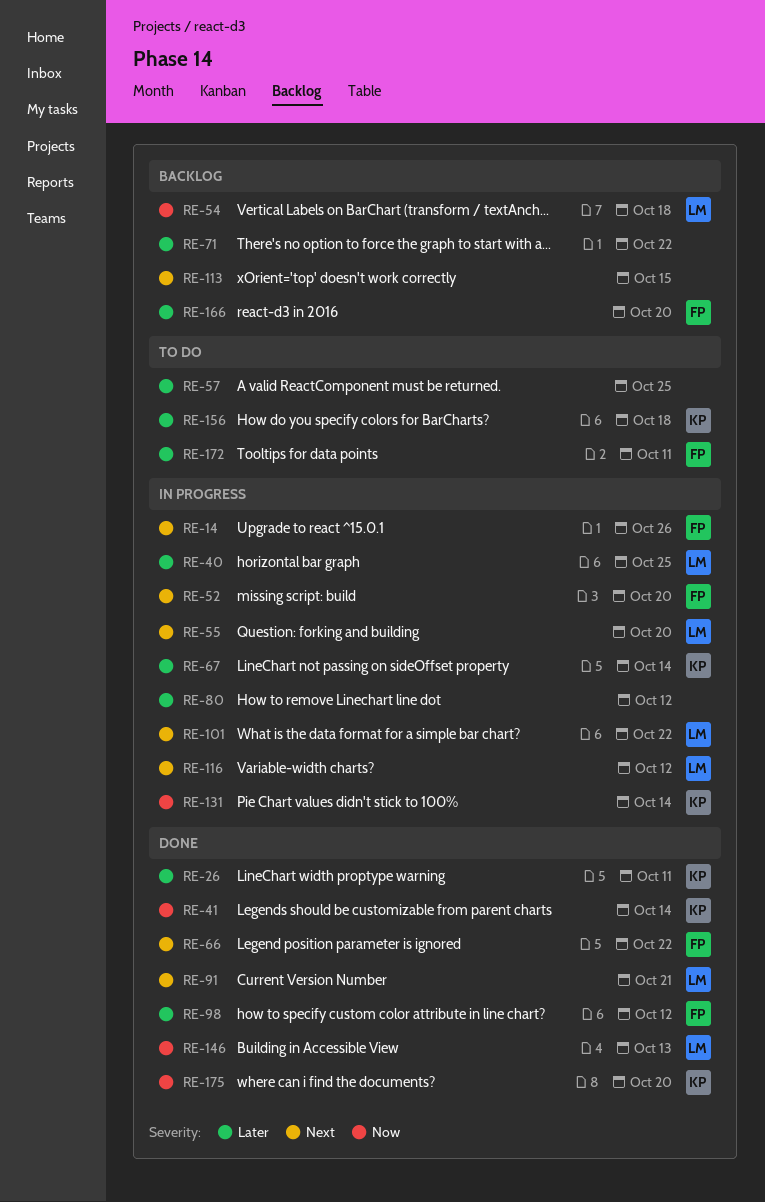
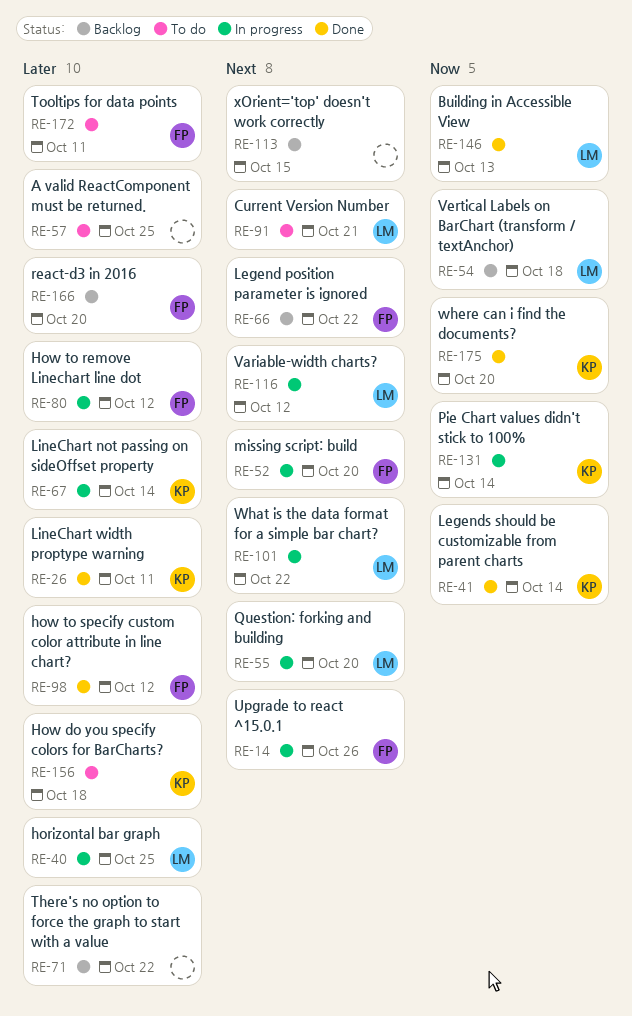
RE-66, status: Done -> Backlog
RE-80, owner: none -> FP
RE-91, status: Done -> To do

